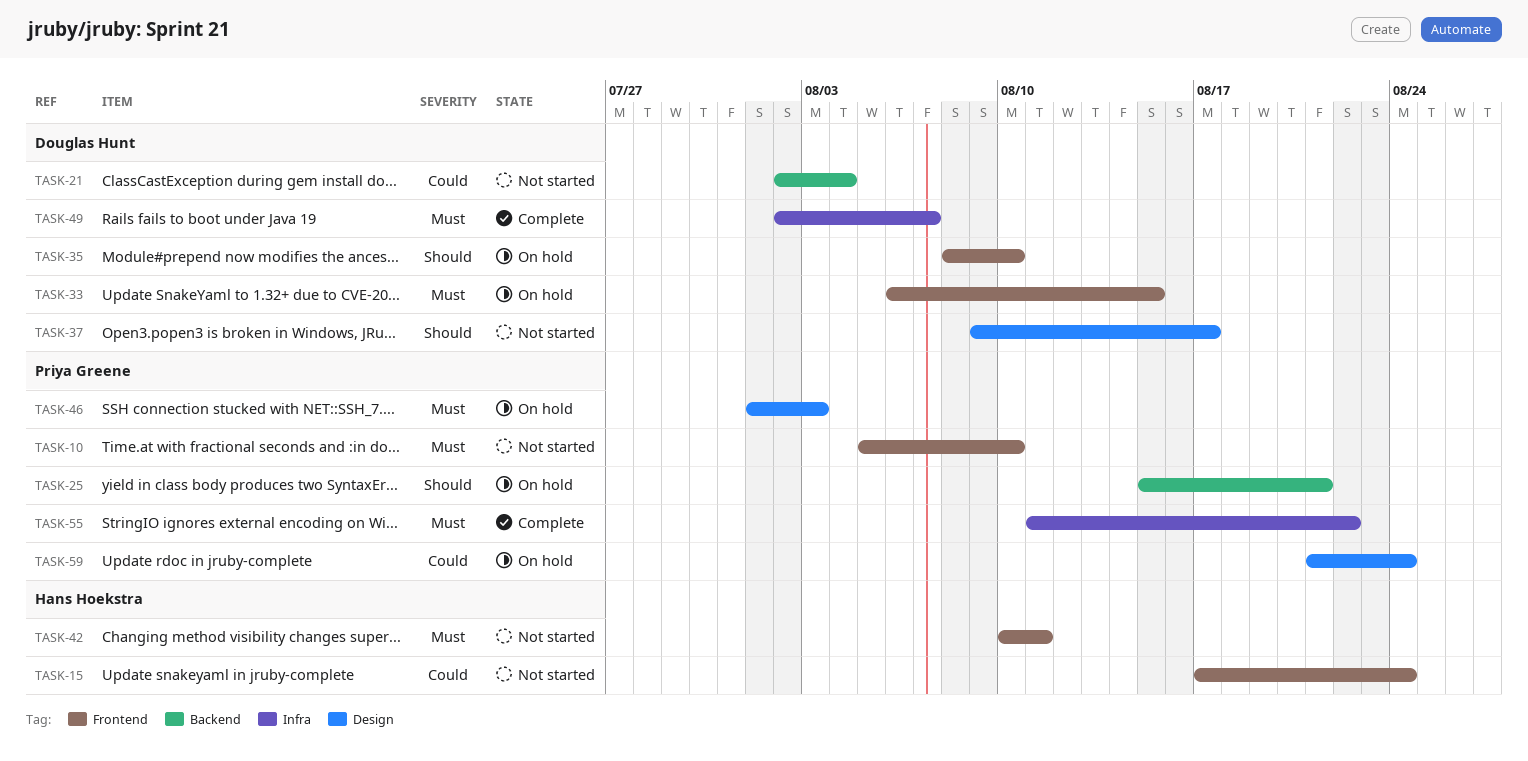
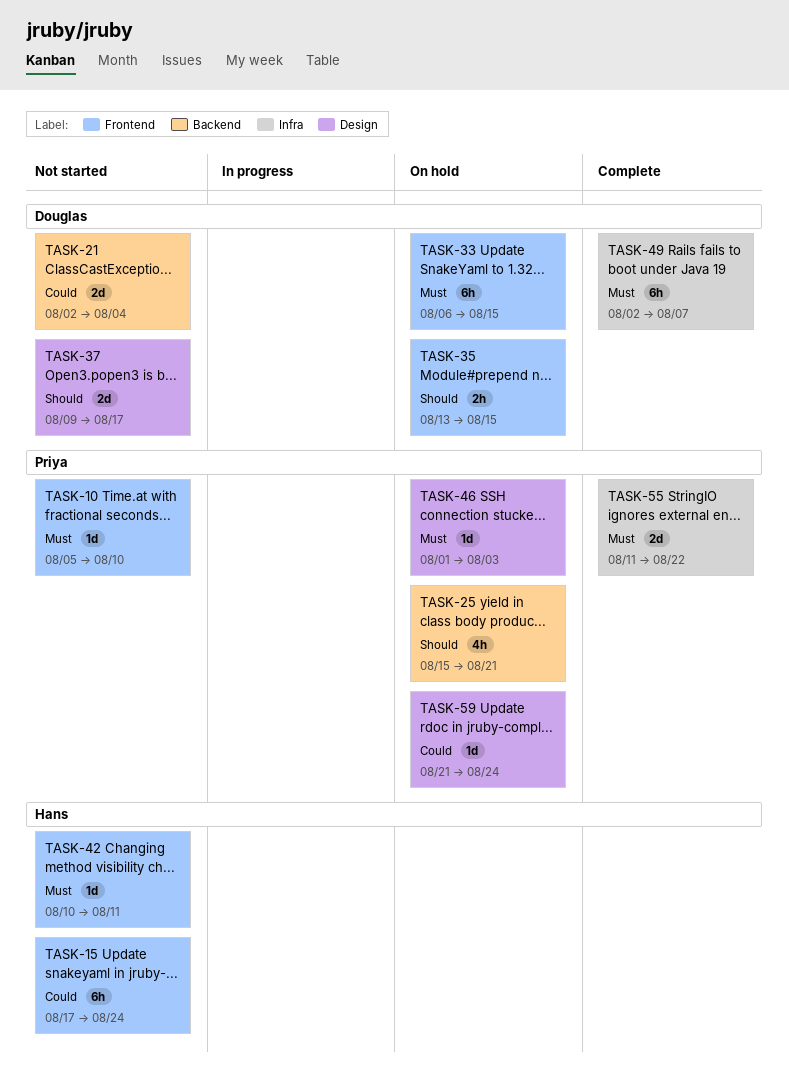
TASK-35, start: Aug 8 -> Aug 13
TASK-35, due: Aug 10 -> Aug 15

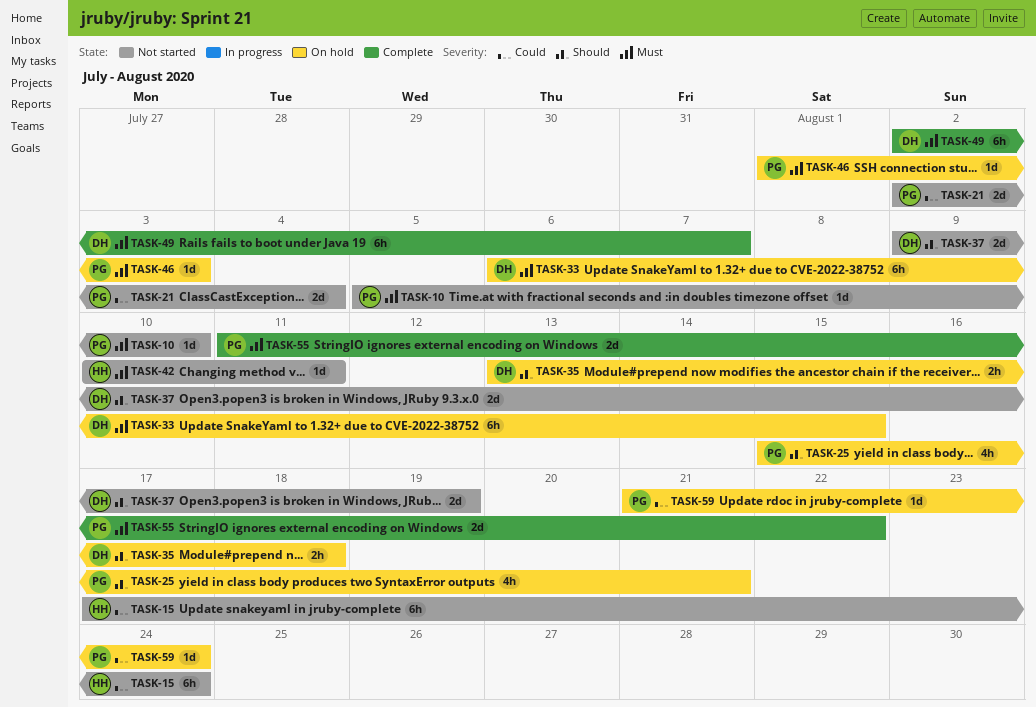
TASK-21, owner: Douglas -> Priya
TASK-35, due: Aug 15 -> Aug 18
TASK-37, due: Aug 17 -> Aug 19

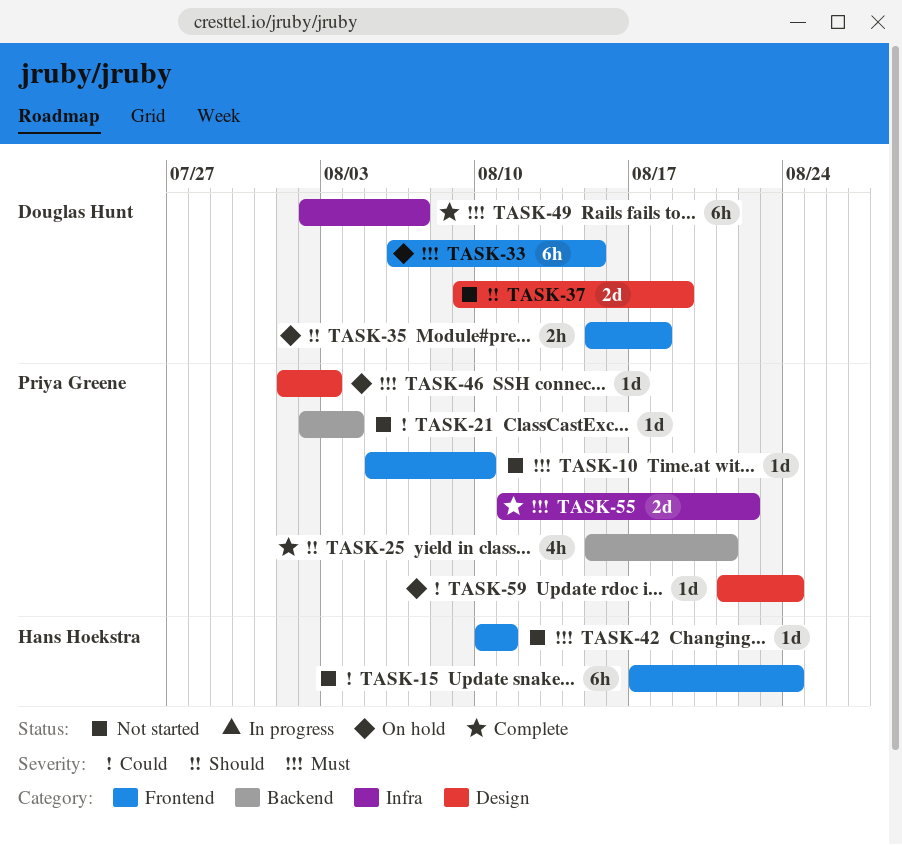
TASK-21, estimate: 2d -> 1d
TASK-25, status: On hold -> Complete
TASK-35, start: Aug 13 -> Aug 15

